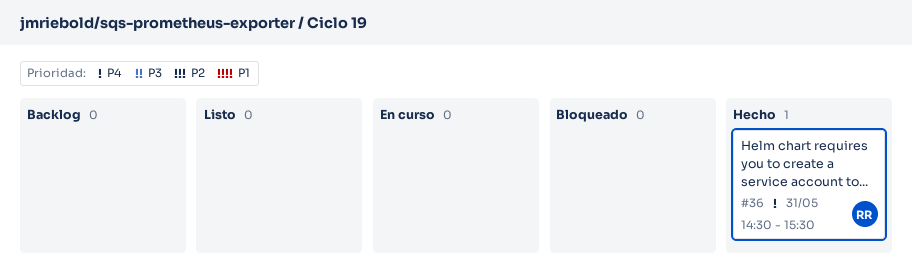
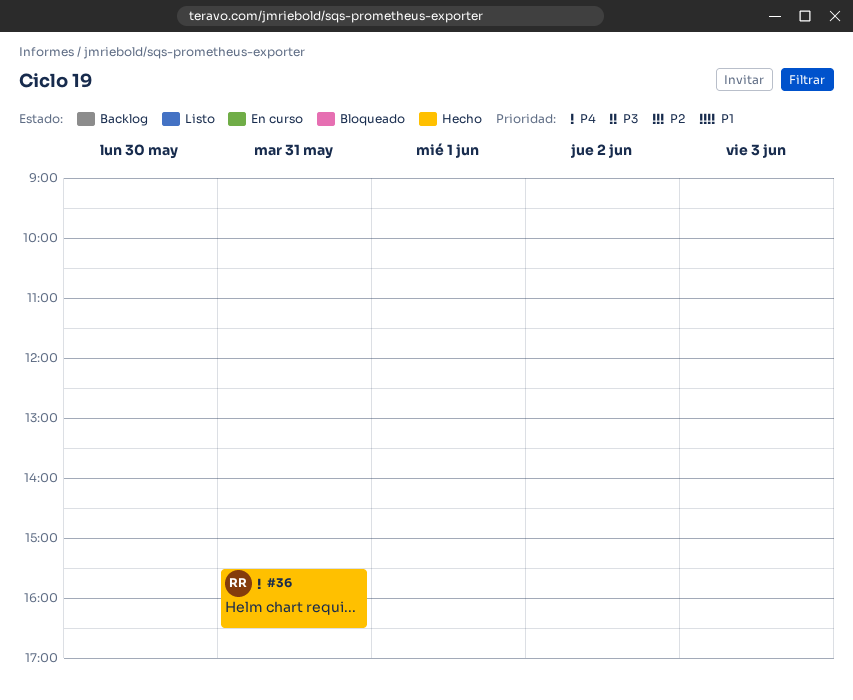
#36, begins: 14:30 -> 15:30
#36, ends: 15:30 -> 16:30

